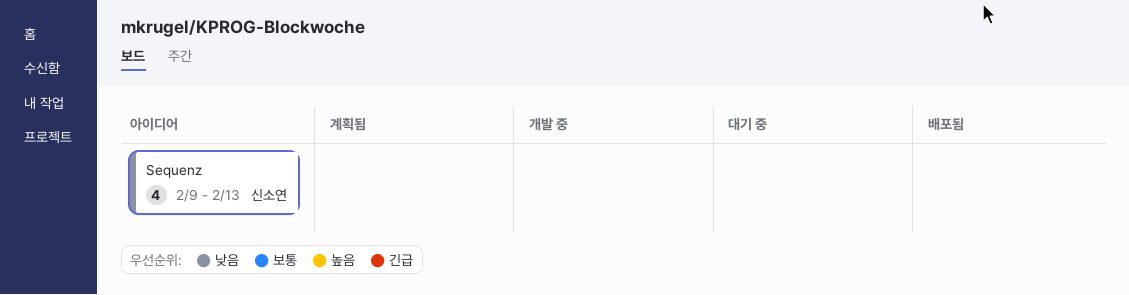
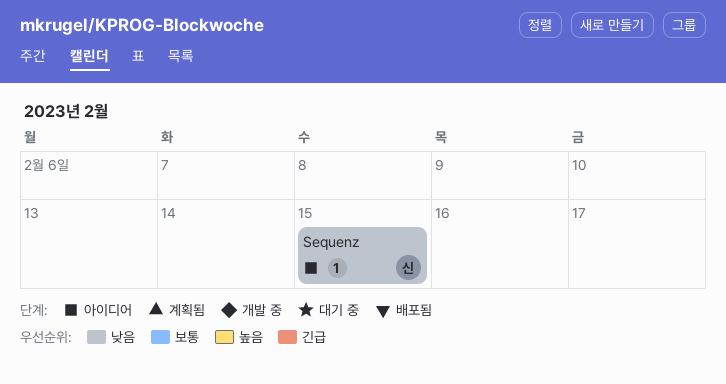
Sequenz, estimate: 4 -> 1
Sequenz, due: Feb 13 -> Feb 15

